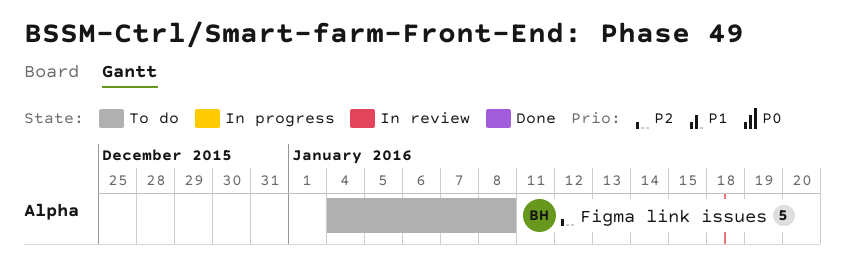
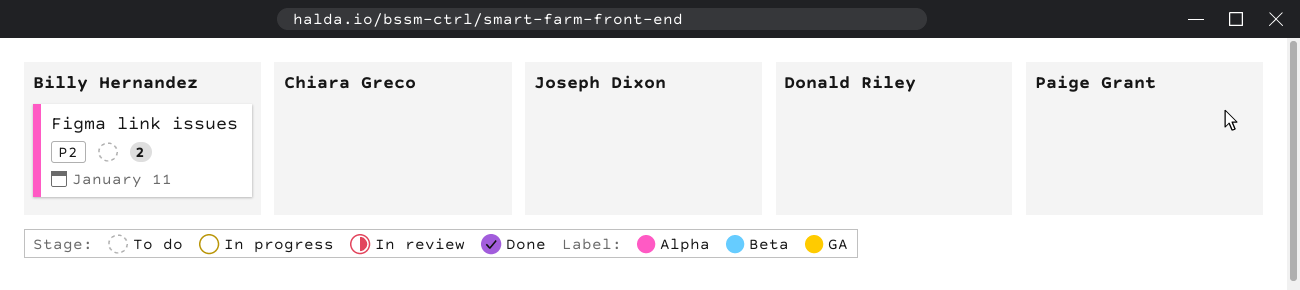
Figma link issues, estimate: 5 -> 2
Figma link issues, due: Jan 8 -> Jan 11

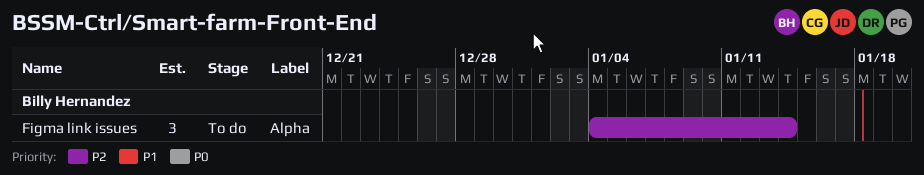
Figma link issues, estimate: 2 -> 3
Figma link issues, due: Jan 11 -> Jan 14

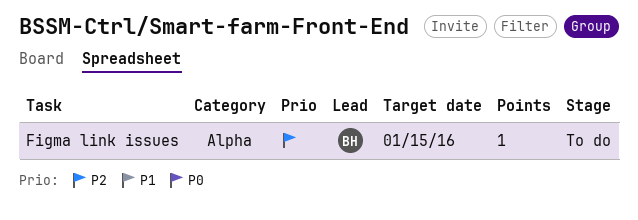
Figma link issues, estimate: 3 -> 1
Figma link issues, due: Jan 14 -> Jan 15

